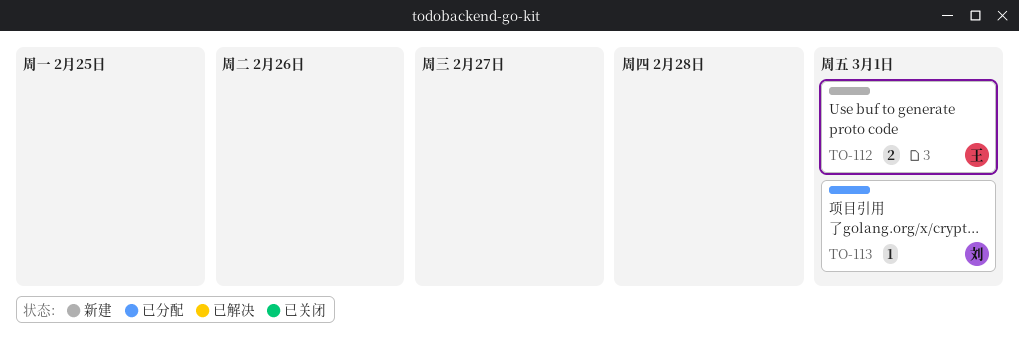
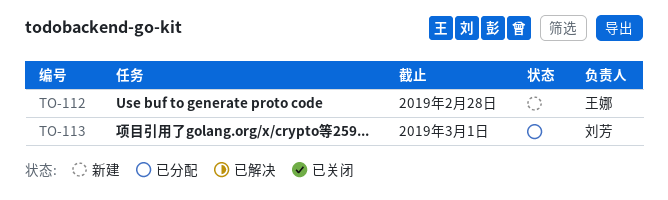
TO-112, due: Mar 1 -> Feb 28

